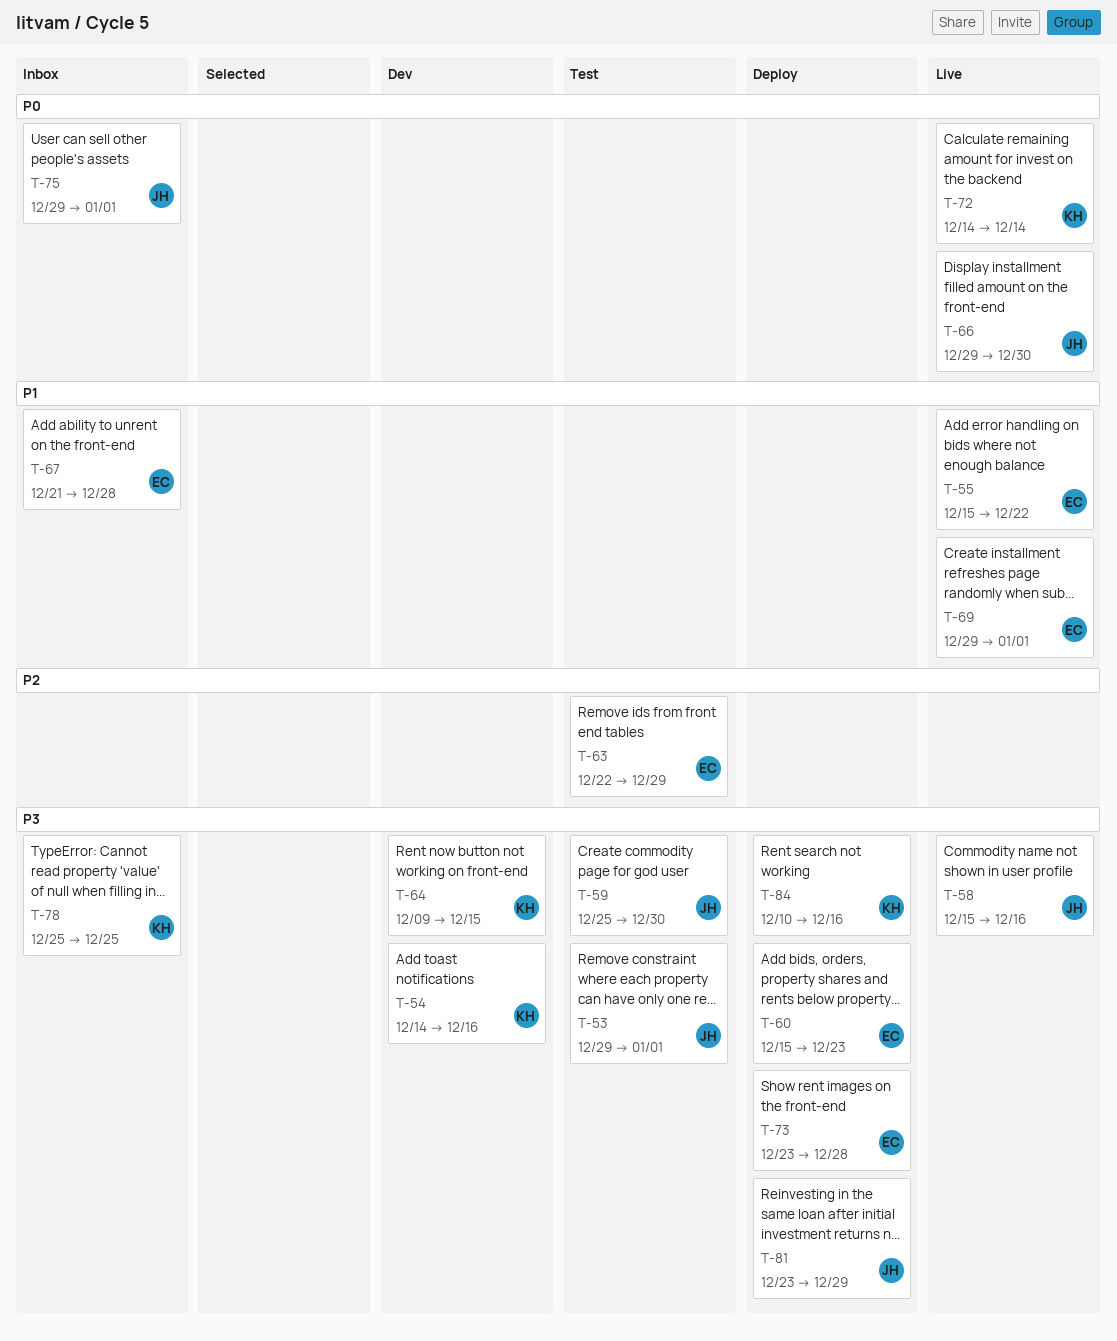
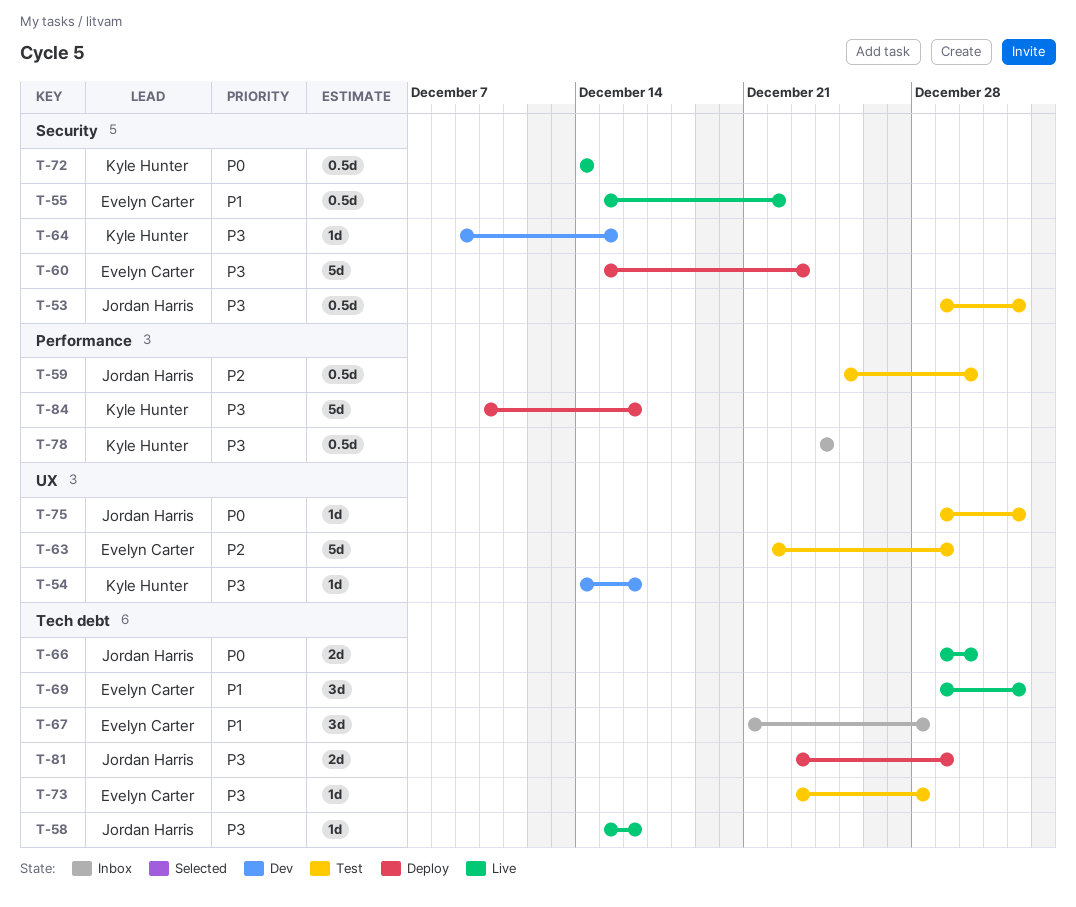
T-59, priority: P3 -> P2
T-73, status: Deploy -> Test
T-75, status: Inbox -> Test
T-78, start: Dec 25 -> Dec 24
T-78, due: Dec 25 -> Dec 24

